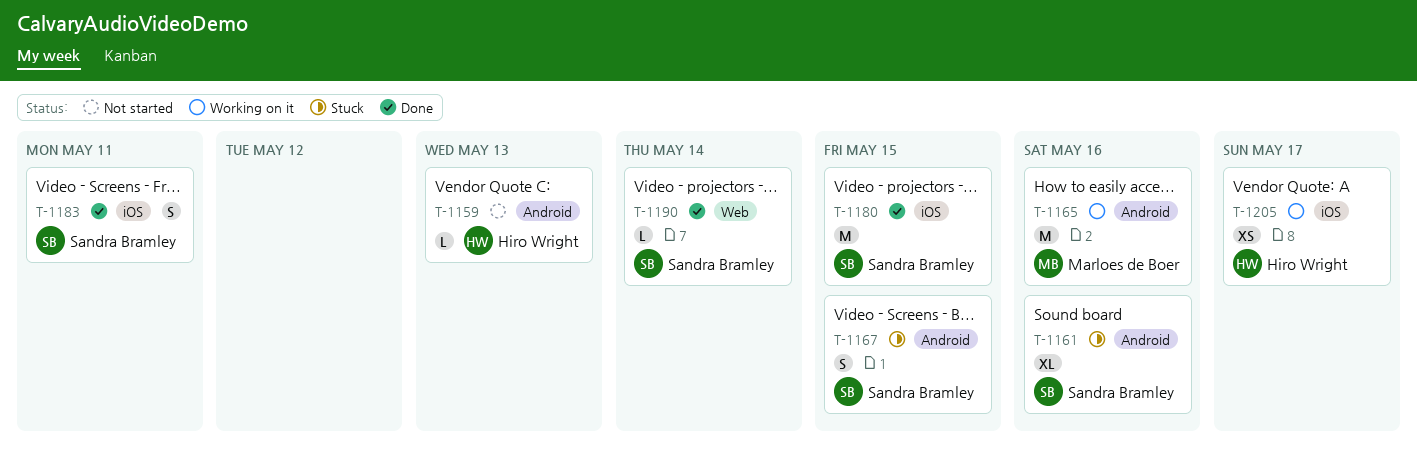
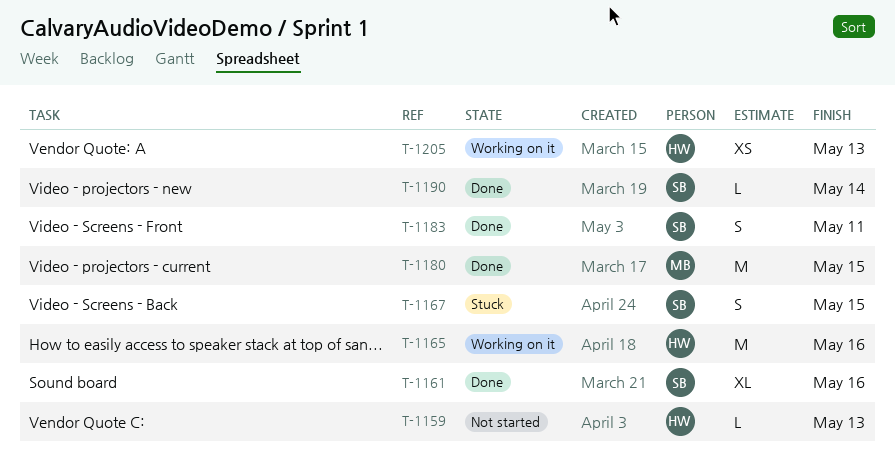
T-1161, status: Stuck -> Done
T-1165, owner: Marloes de Boer -> Hiro Wright
T-1180, owner: Sandra Bramley -> Marloes de Boer
T-1205, due: May 17 -> May 13

